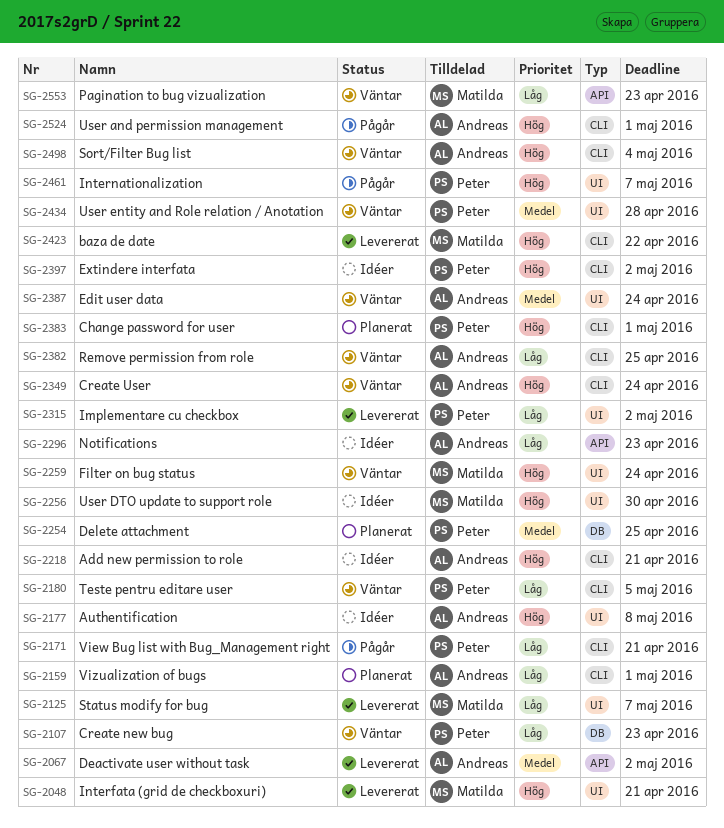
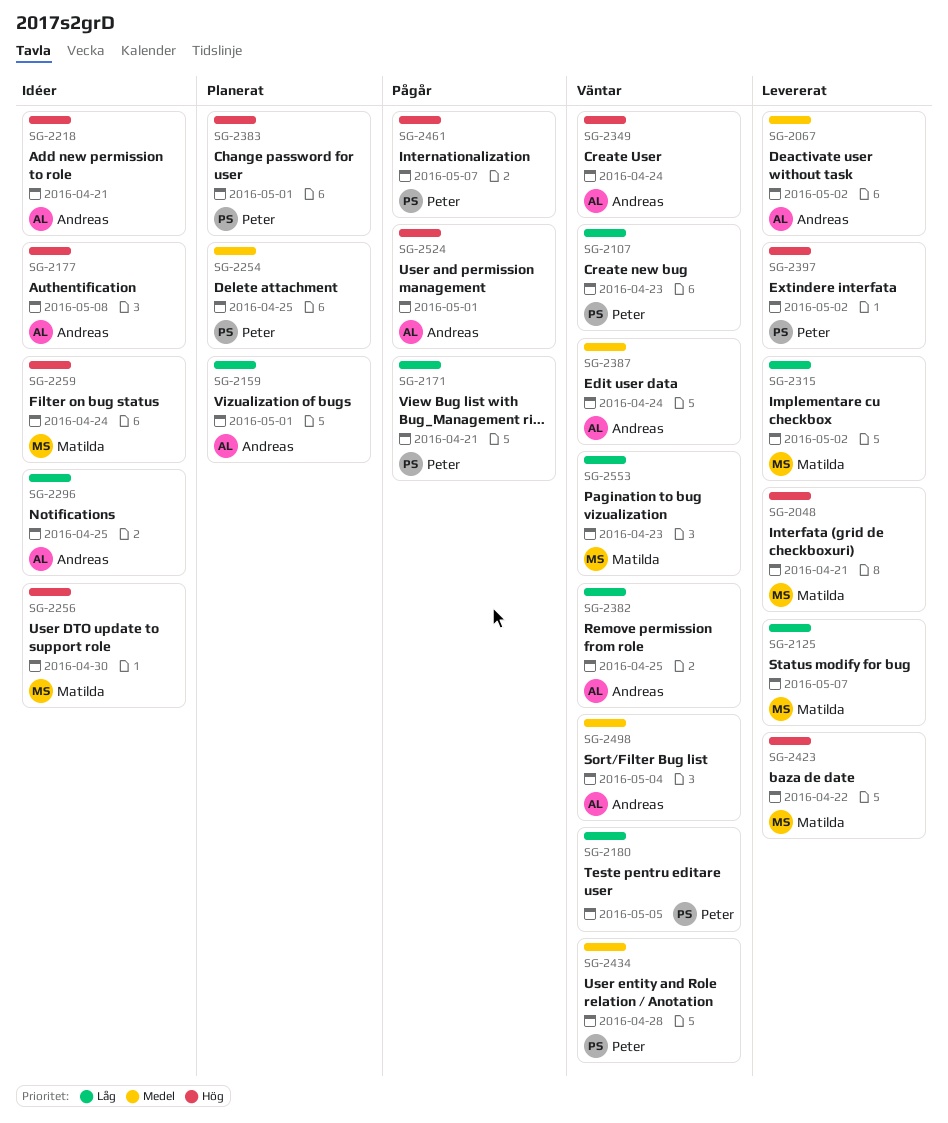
SG-2259, status: Väntar -> Idéer
SG-2296, due: Apr 23 -> Apr 25
SG-2315, owner: Peter -> Matilda
SG-2397, status: Idéer -> Levererat
SG-2498, priority: Hög -> Medel

